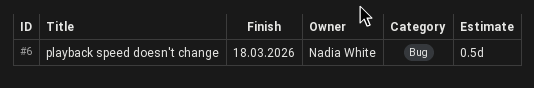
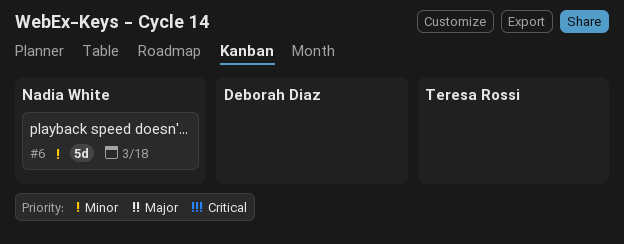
#6, estimate: 0.5d -> 5d

